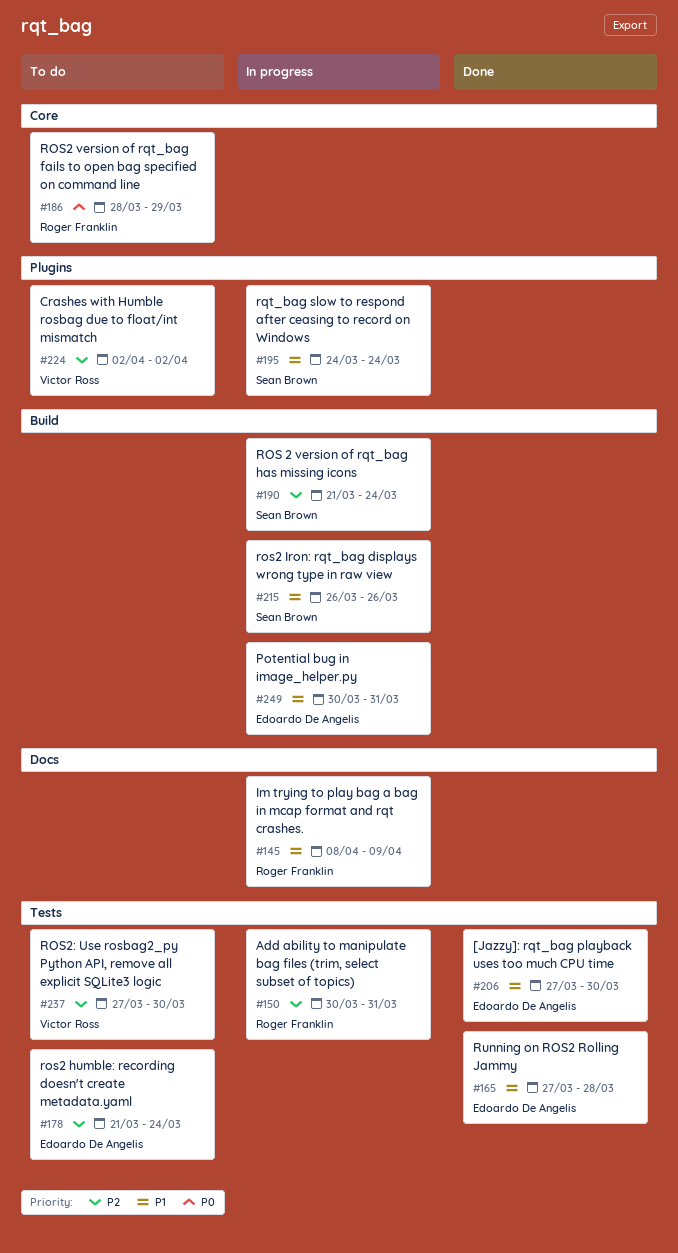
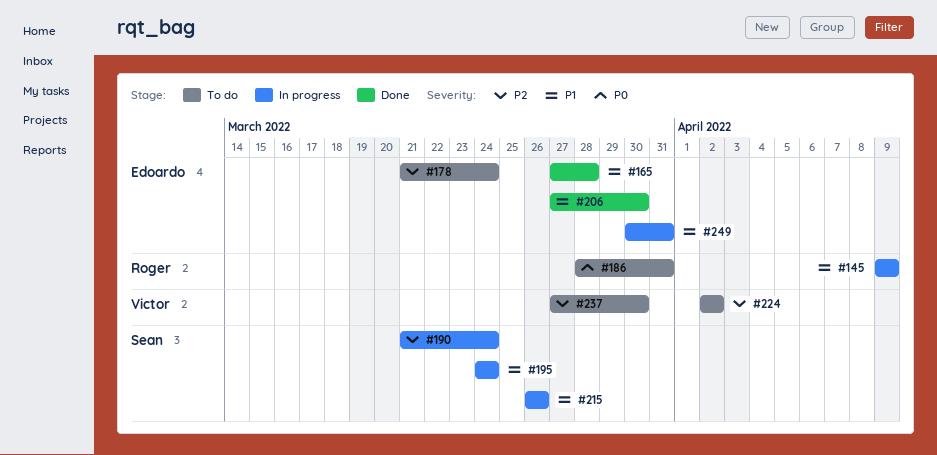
#145, start: Apr 8 -> Apr 9
#150: present -> none
#186, due: Mar 29 -> Mar 31

